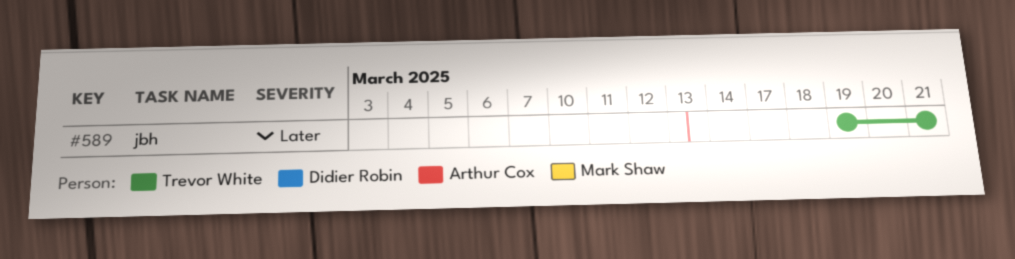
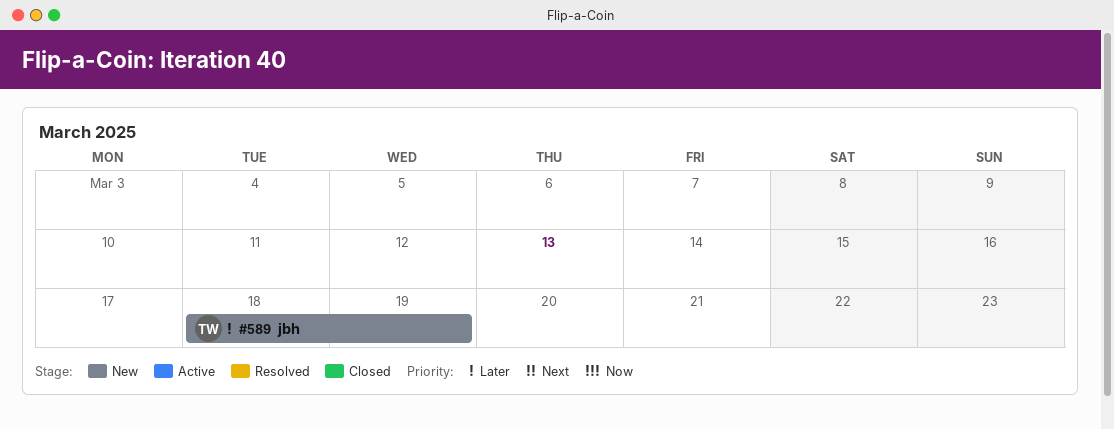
#589, start: Mar 19 -> Mar 18
#589, due: Mar 21 -> Mar 19

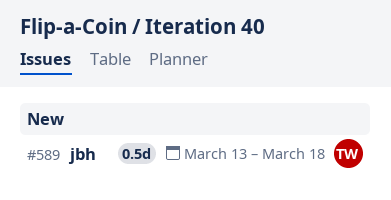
#589, start: Mar 18 -> Mar 13
#589, due: Mar 19 -> Mar 18

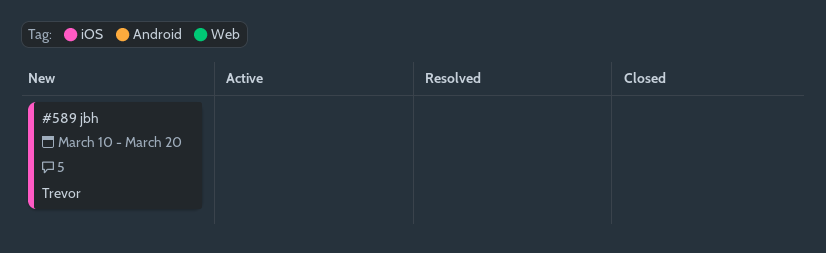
#589, start: Mar 13 -> Mar 10
#589, due: Mar 18 -> Mar 20

